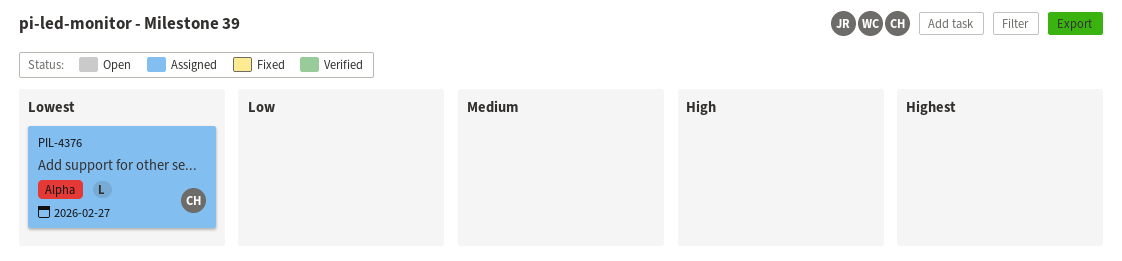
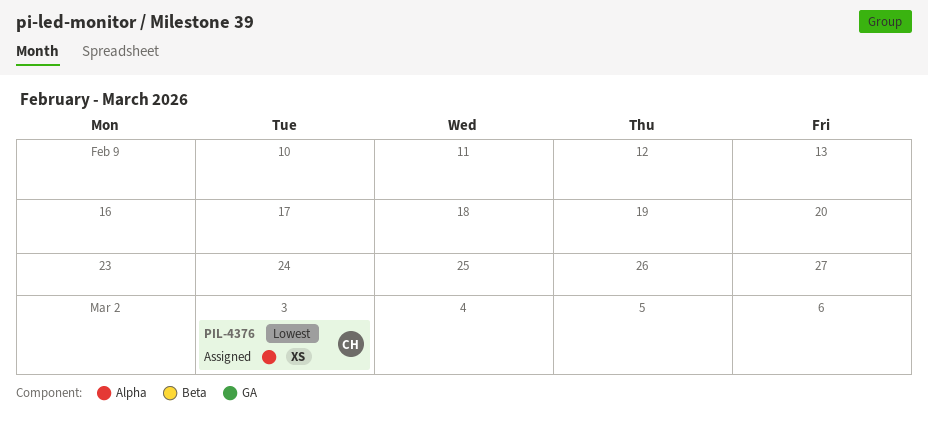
PIL-4376, estimate: L -> XS
PIL-4376, due: Feb 27 -> Mar 3

